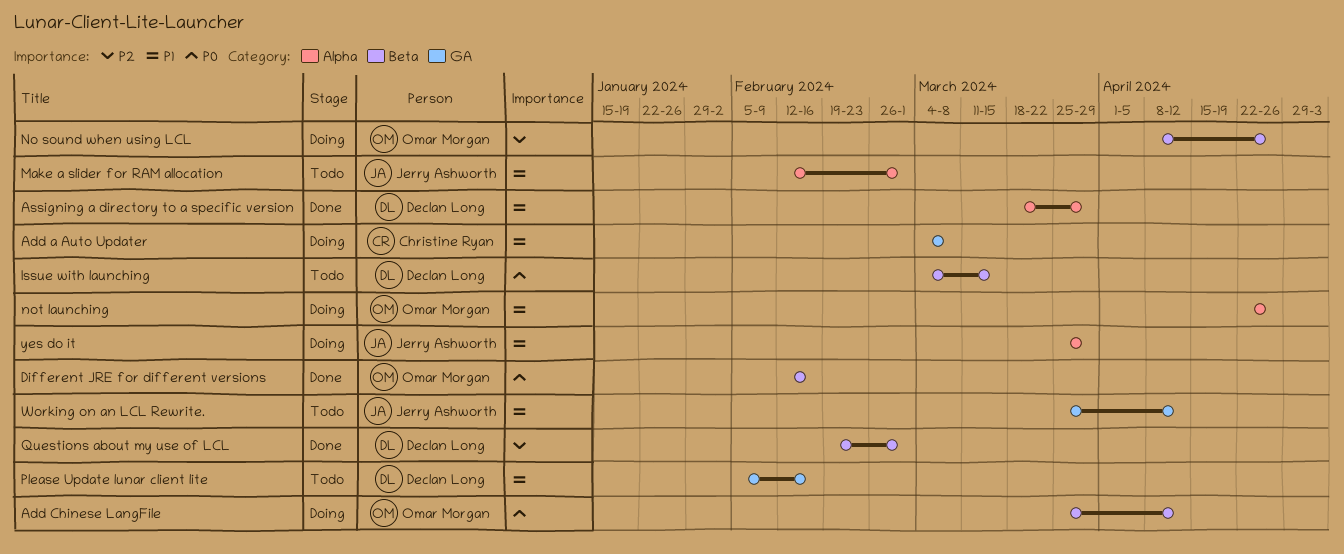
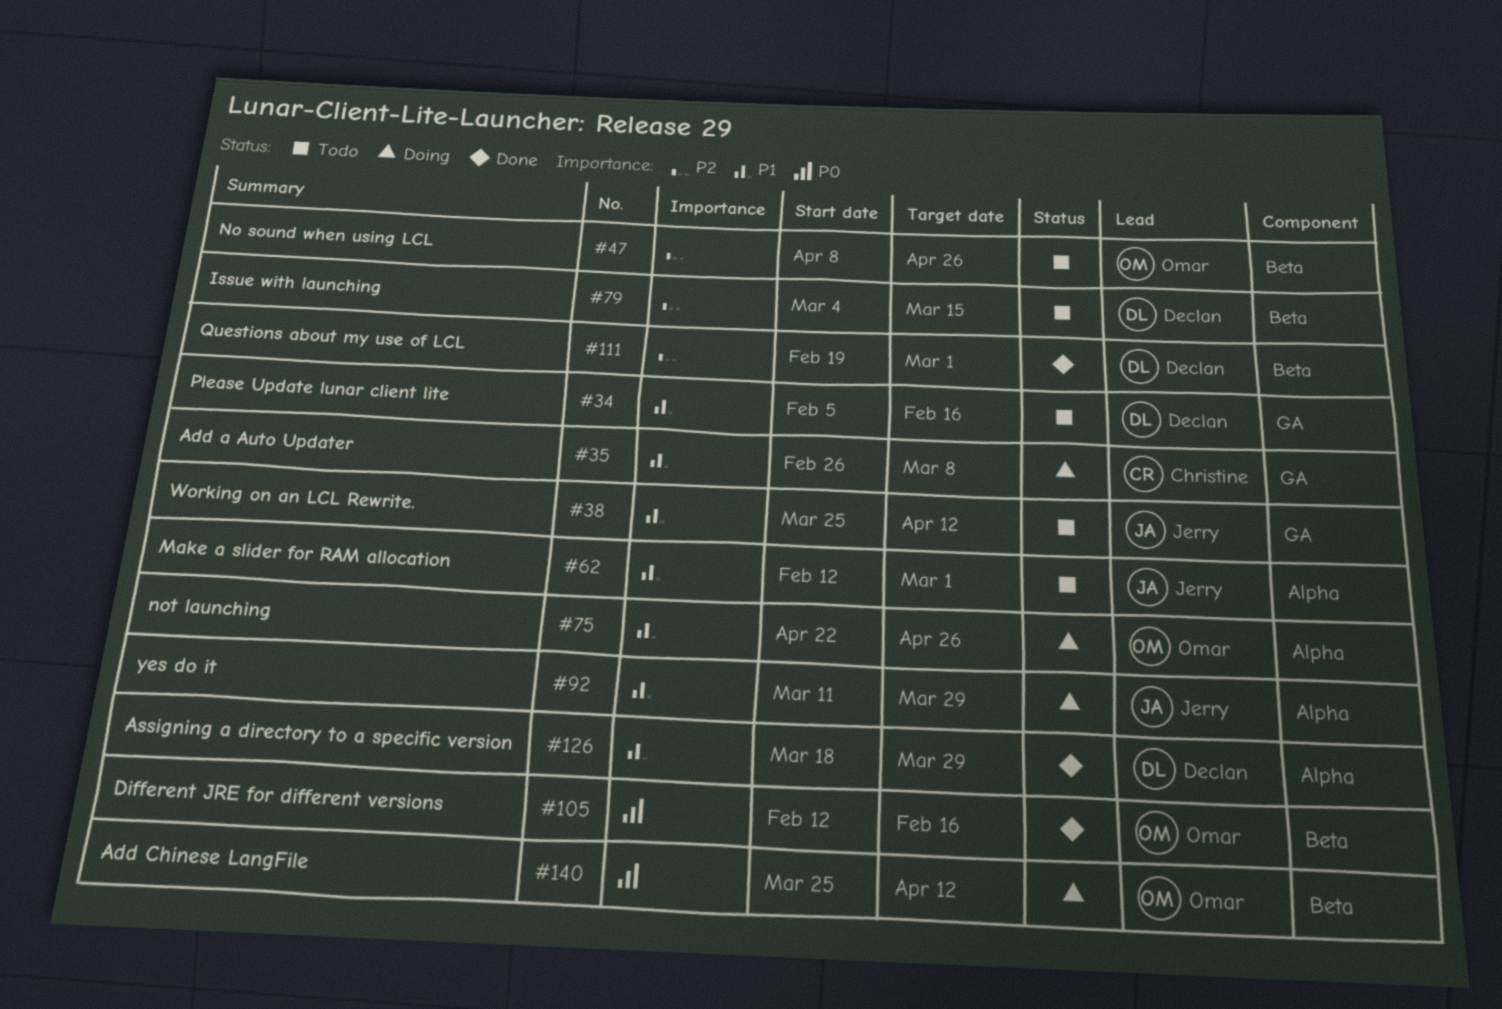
Add a Auto Updater, start: Mar 4 -> Feb 26
Issue with launching, priority: P0 -> P2
No sound when using LCL, status: Doing -> Todo
yes do it, start: Mar 25 -> Mar 11

